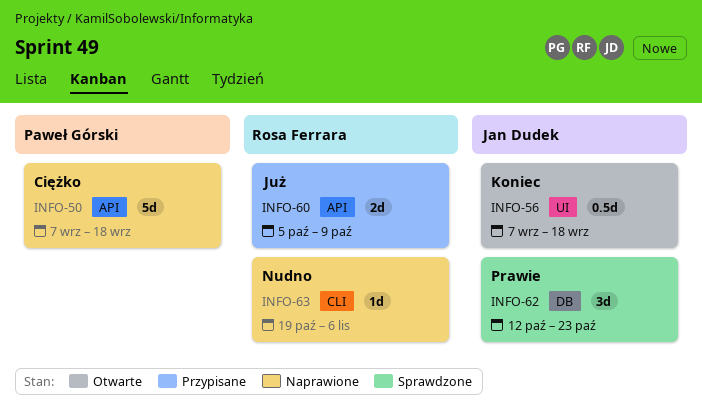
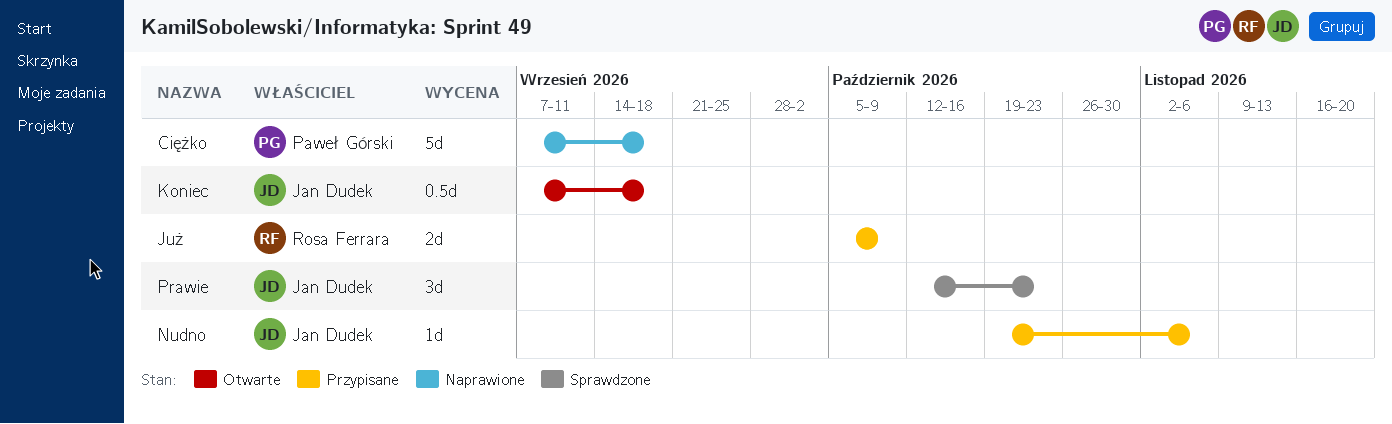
Nudno, status: Naprawione -> Przypisane
Nudno, owner: Rosa Ferrara -> Jan Dudek

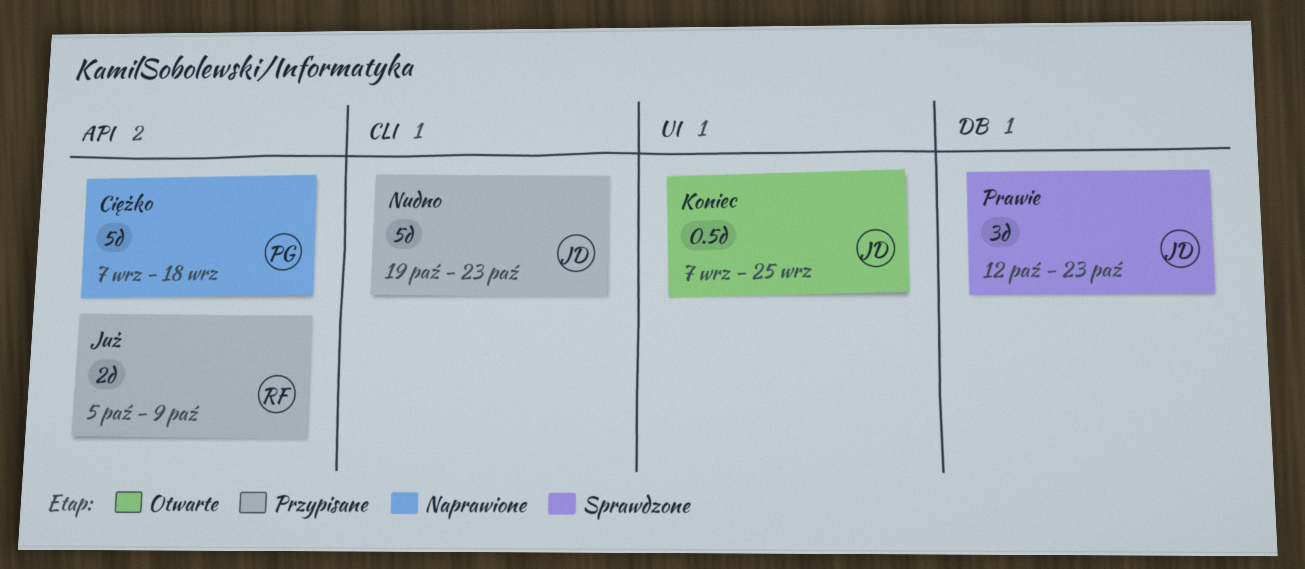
Koniec, due: Sep 18 -> Sep 25
Nudno, estimate: 1d -> 5d
Nudno, due: Nov 6 -> Oct 23

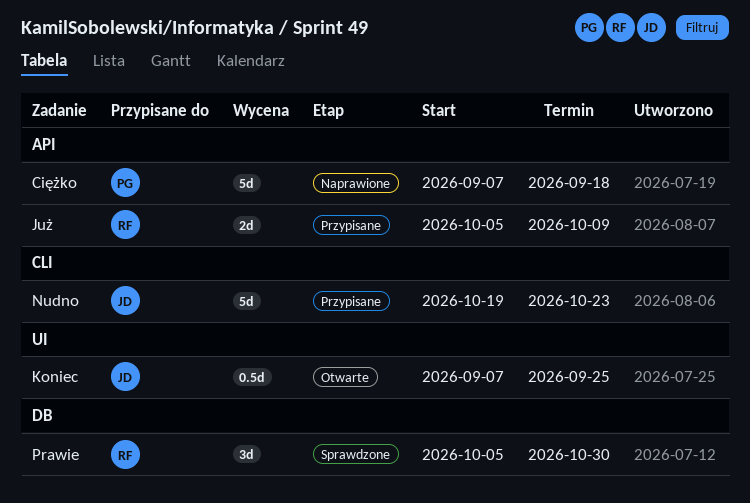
Prawie, owner: JD -> RF
Prawie, start: Oct 12 -> Oct 5
Prawie, due: Oct 23 -> Oct 30

